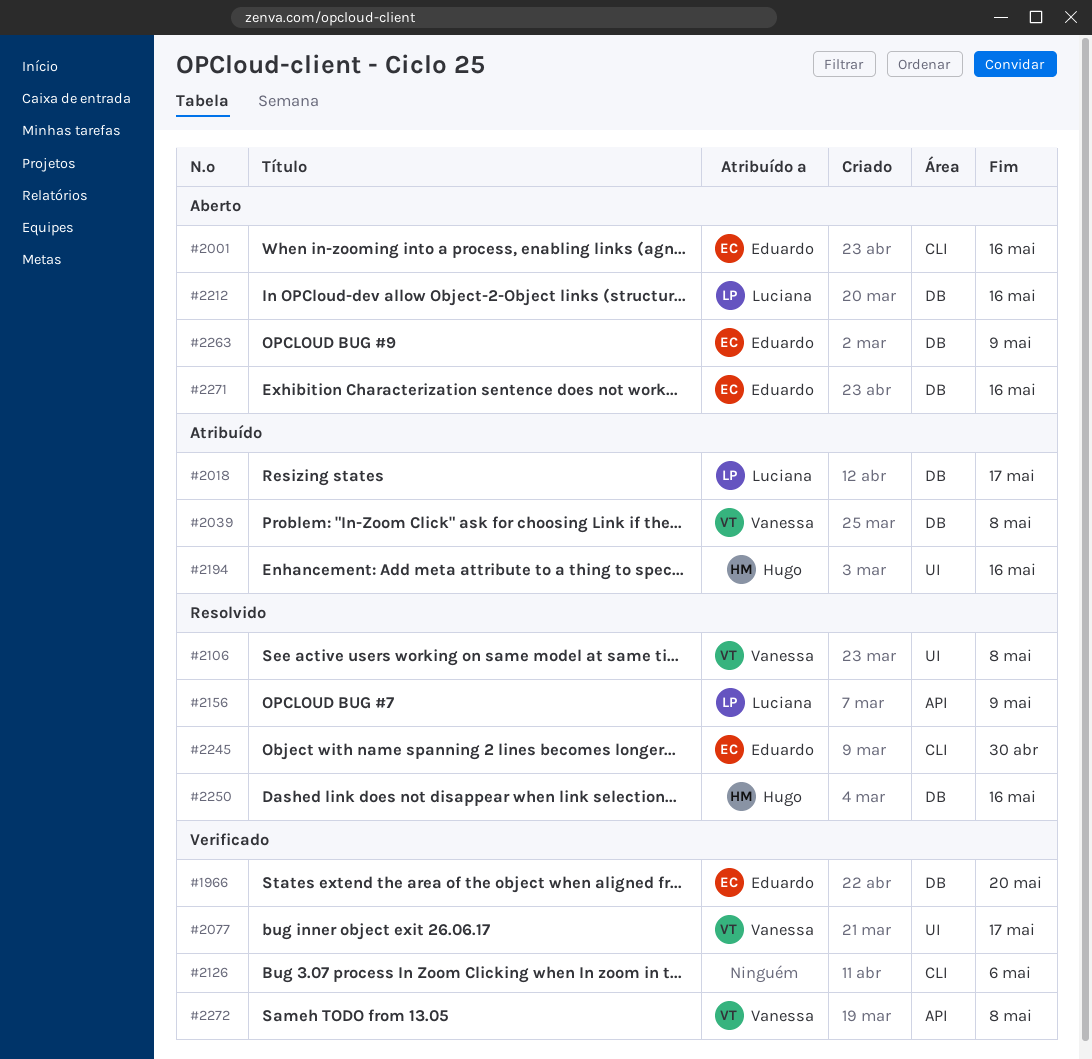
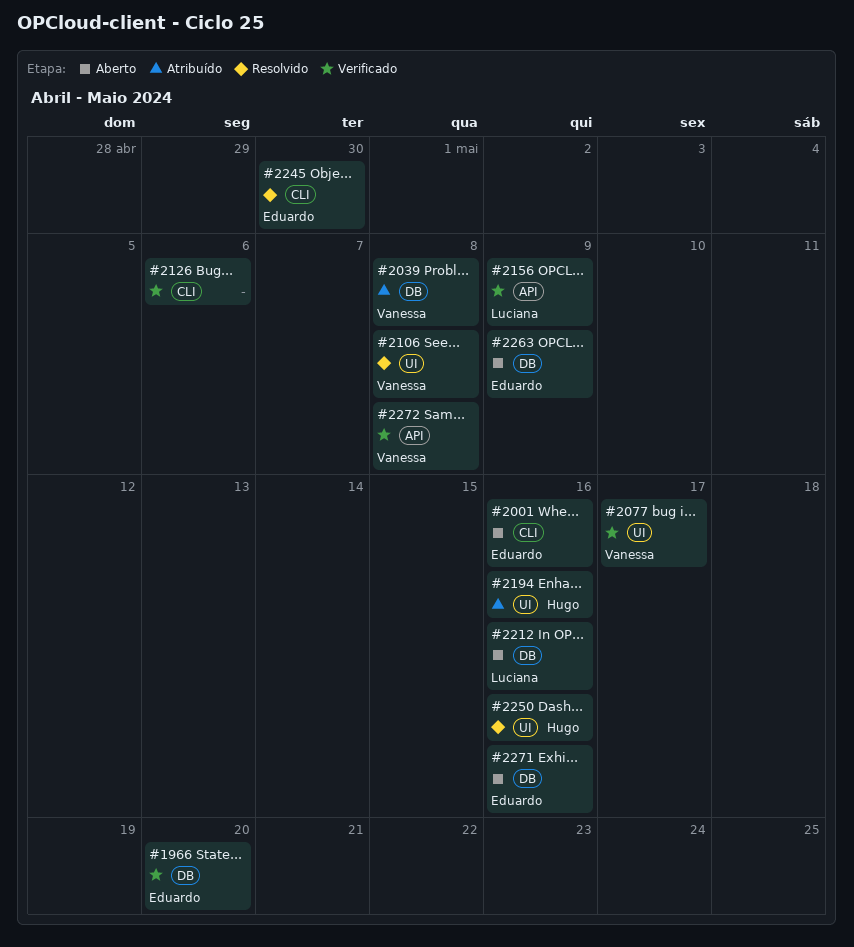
#2018: present -> none
#2156, status: Resolvido -> Verificado
#2250, label: DB -> UI

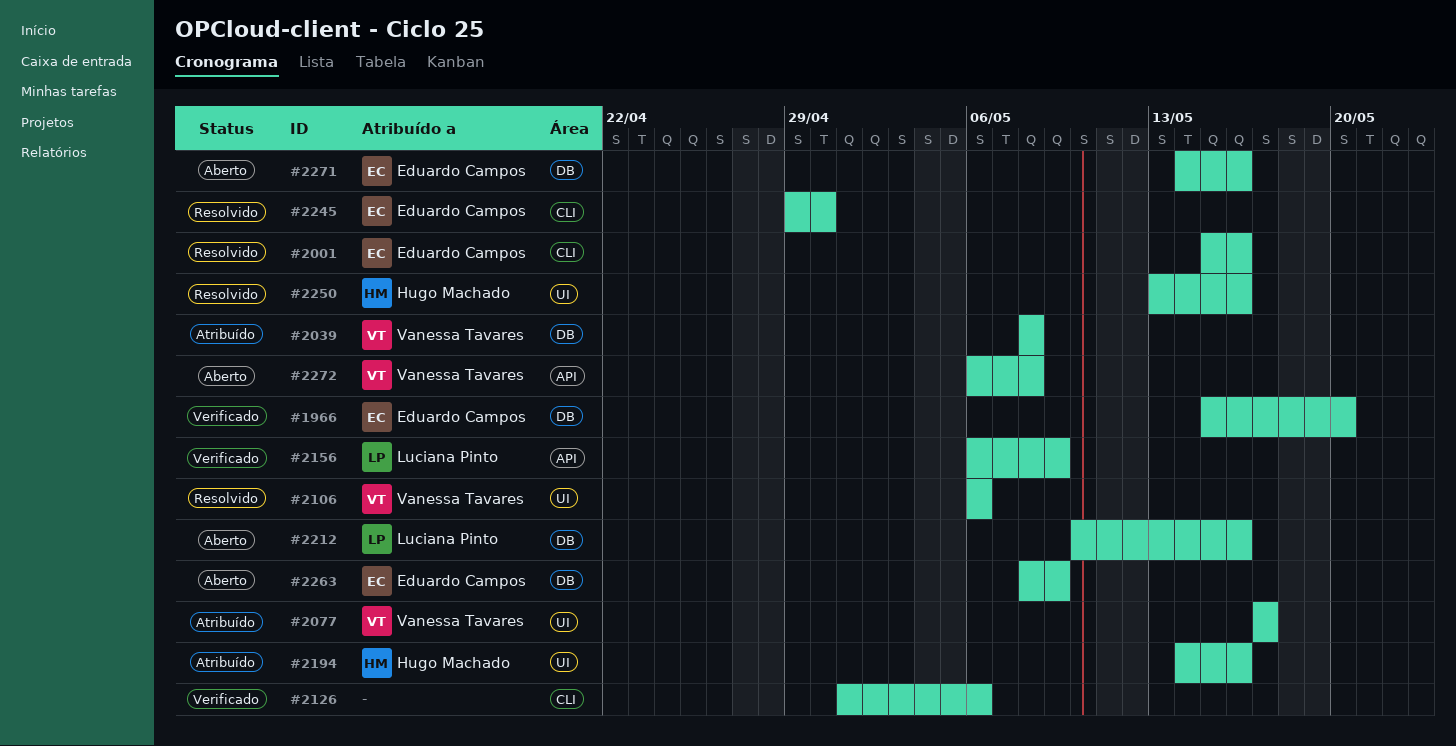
#2001, status: Aberto -> Resolvido
#2077, status: Verificado -> Atribuído
#2106, due: May 8 -> May 6
#2272, status: Verificado -> Aberto

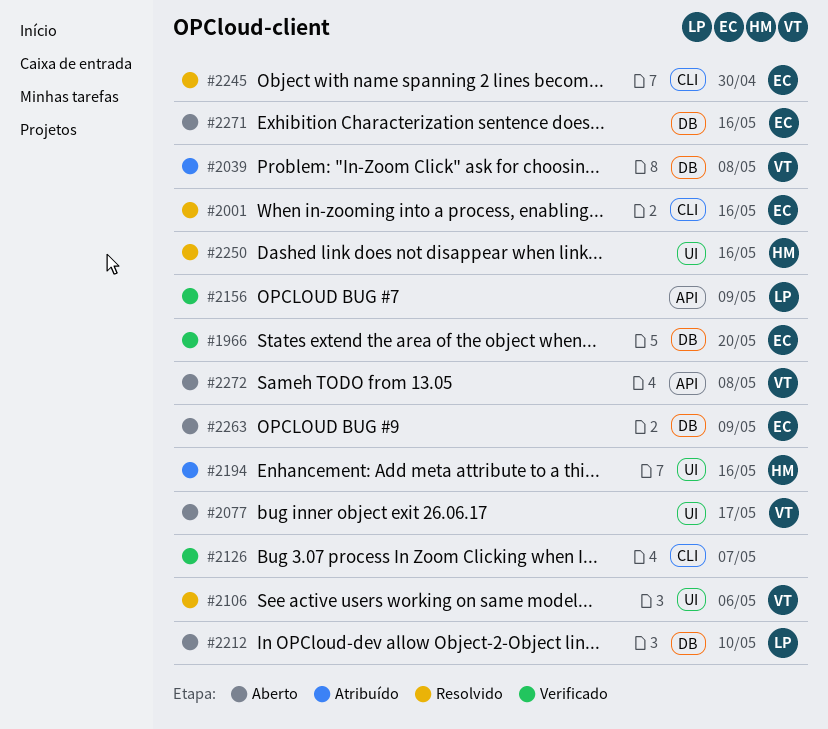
#2077, status: Atribuído -> Aberto
#2126, due: May 6 -> May 7
#2212, due: May 16 -> May 10

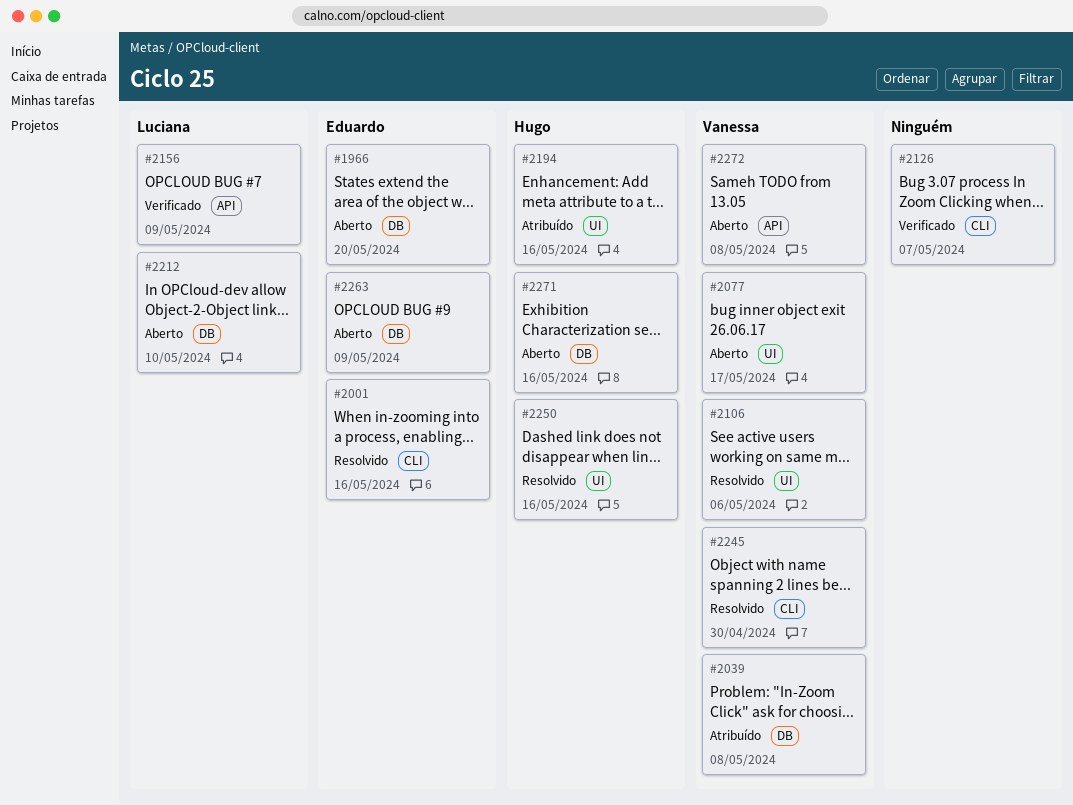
#1966, status: Verificado -> Aberto
#2245, owner: Eduardo -> Vanessa
#2271, owner: Eduardo -> Hugo

